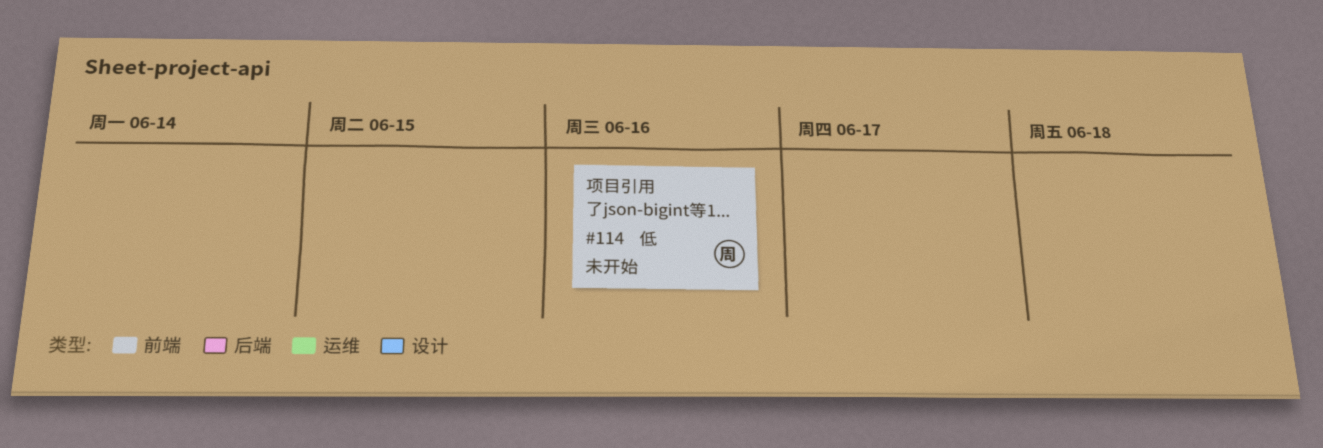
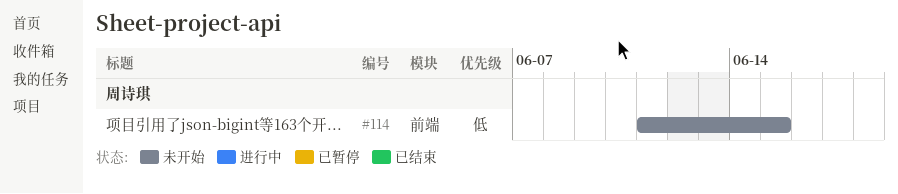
#114, due: Jun 16 -> Jun 15

